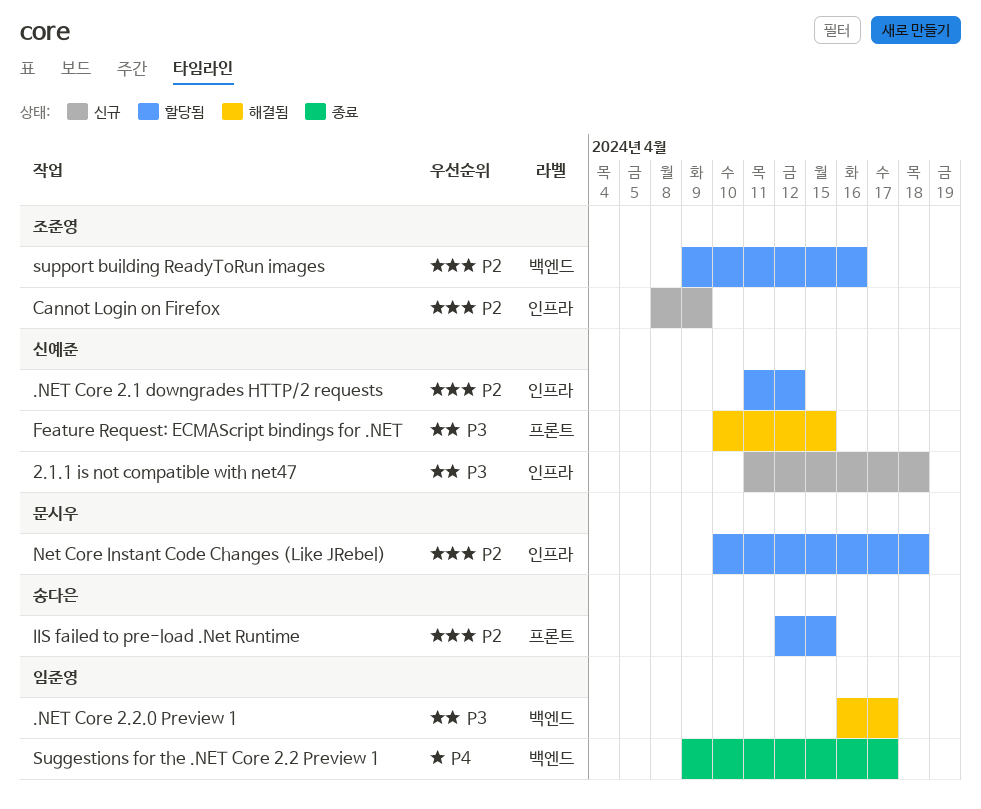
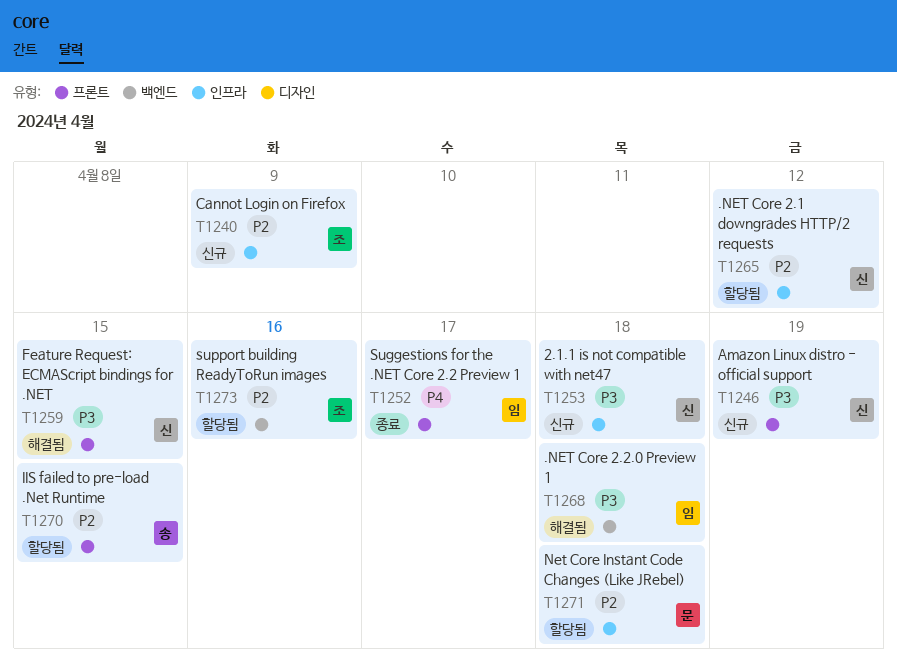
.NET Core 2.2.0 Preview 1, due: Apr 17 -> Apr 18
Amazon Linux distro - official support: none -> present
Suggestions for the .NET Core 2.2 Preview 1, label: 백엔드 -> 프론트

